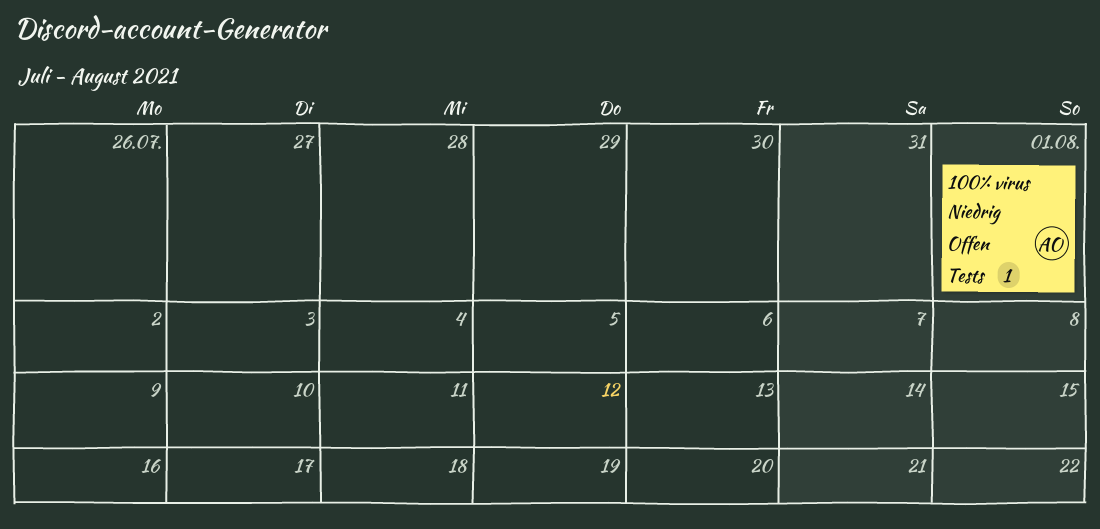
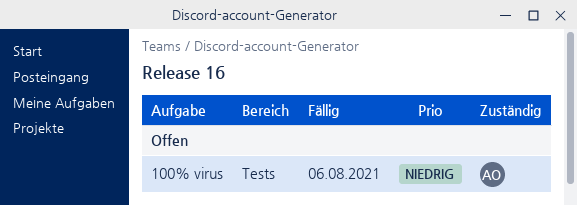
100% virus, due: Aug 1 -> Aug 6

